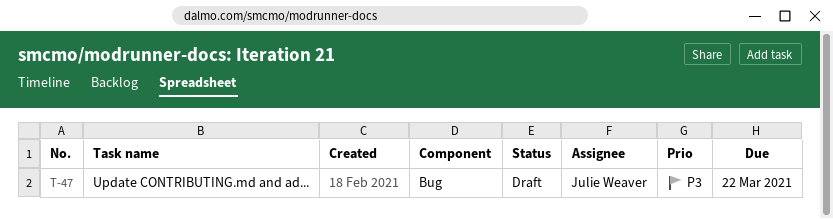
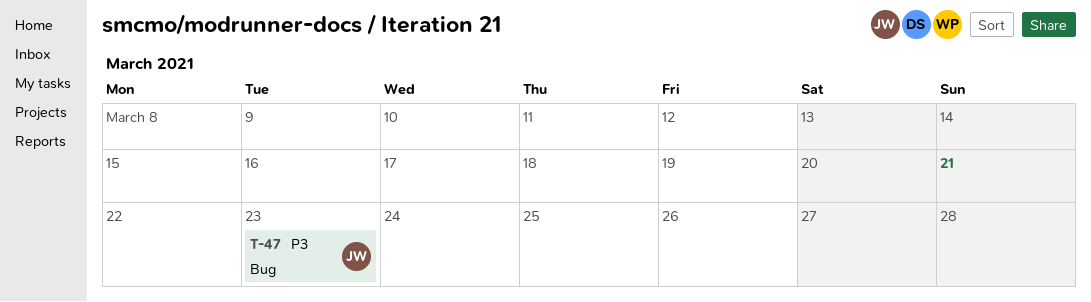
T-47, due: Mar 22 -> Mar 23

